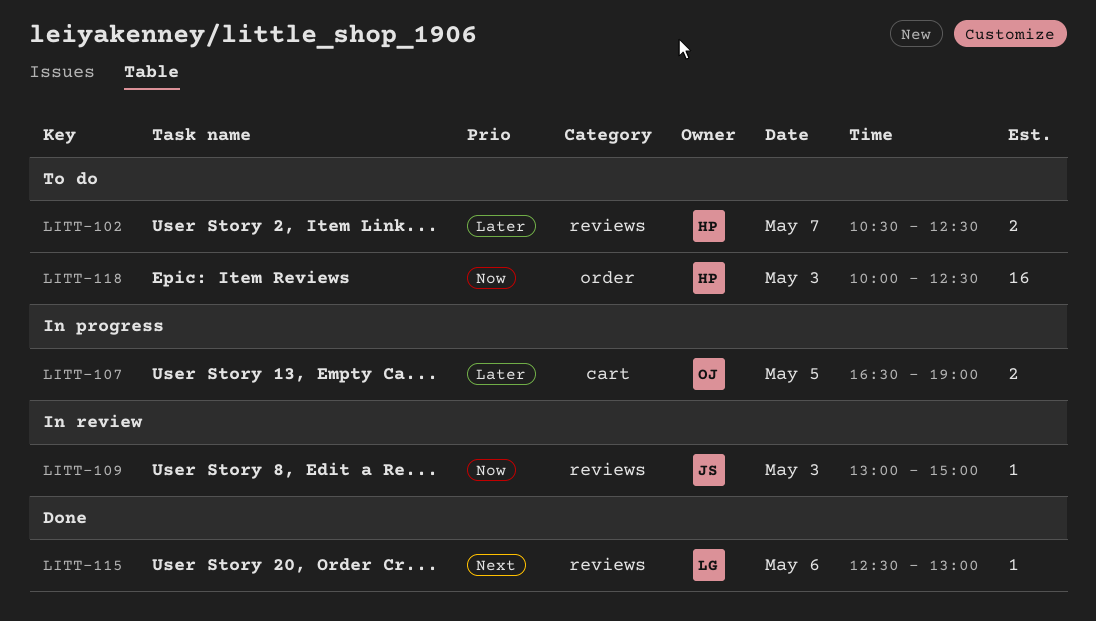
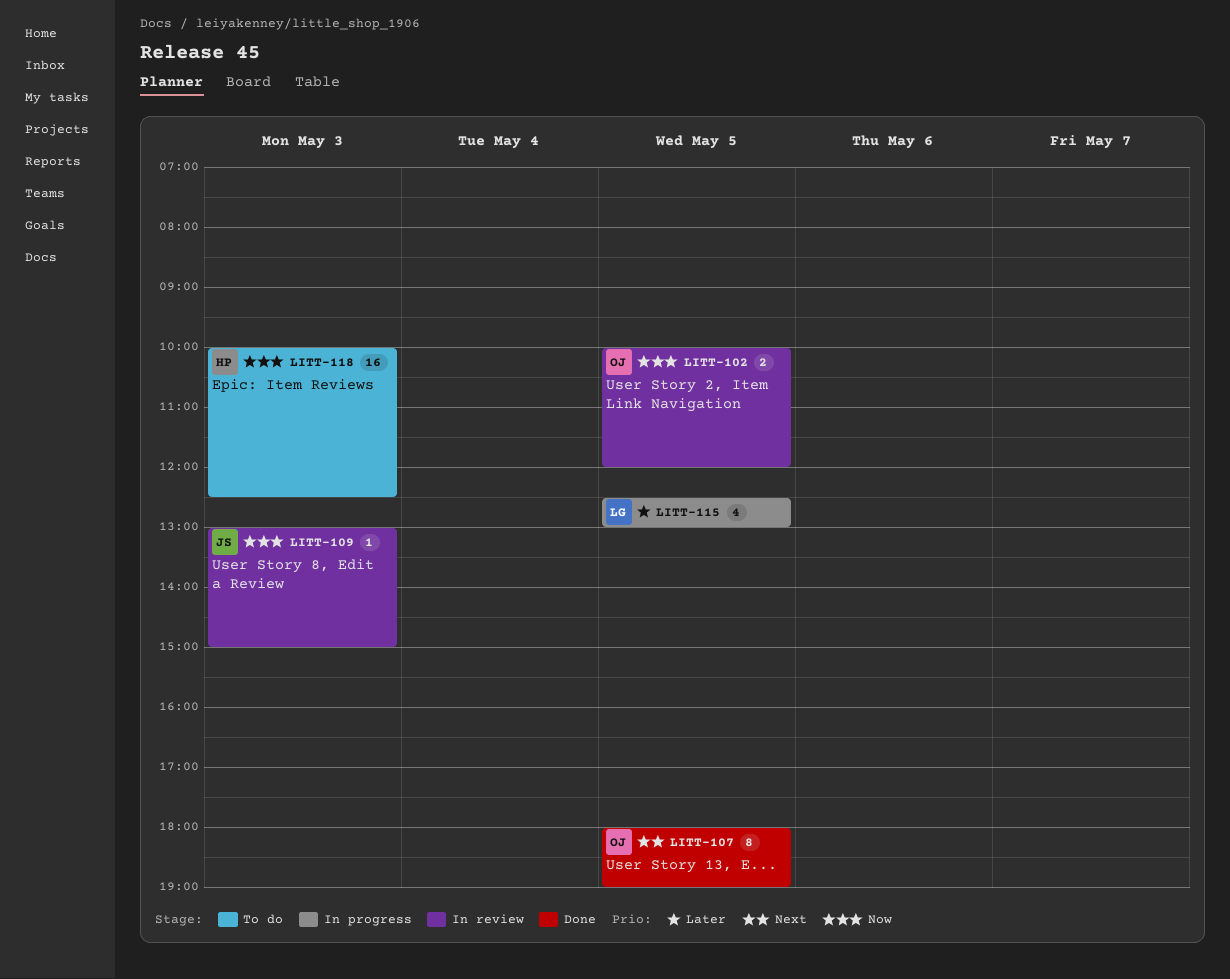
LITT-102, status: To do -> In review
LITT-102, owner: HP -> OJ
LITT-102, priority: Later -> Now
LITT-102, day: May 7 -> May 5
LITT-102, begins: 10:30 -> 10:00
LITT-102, ends: 12:30 -> 12:00
LITT-107, status: In progress -> Done
LITT-107, priority: Later -> Next
LITT-107, estimate: 2 -> 8
LITT-107, begins: 16:30 -> 18:00
LITT-115, status: Done -> In progress
LITT-115, priority: Next -> Later
LITT-115, estimate: 1 -> 4
LITT-115, day: May 6 -> May 5

